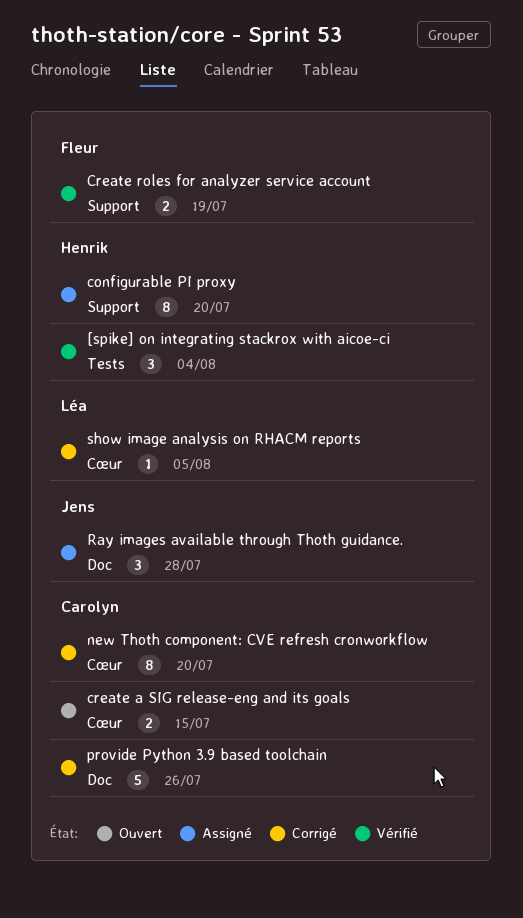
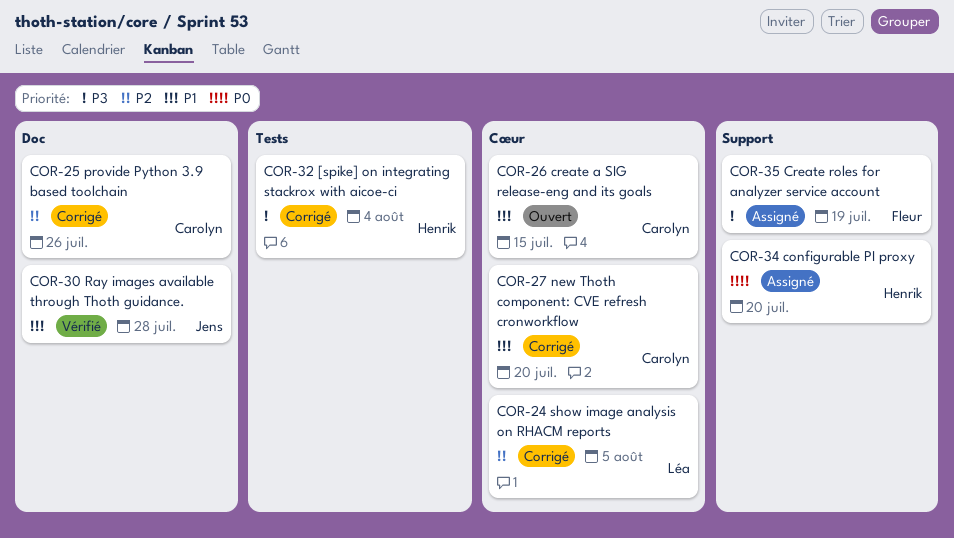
[spike] on integrating stackrox with aicoe-ci, status: Vérifié -> Corrigé
Create roles for analyzer service account, status: Vérifié -> Assigné
Ray images available through Thoth guidance., status: Assigné -> Vérifié

